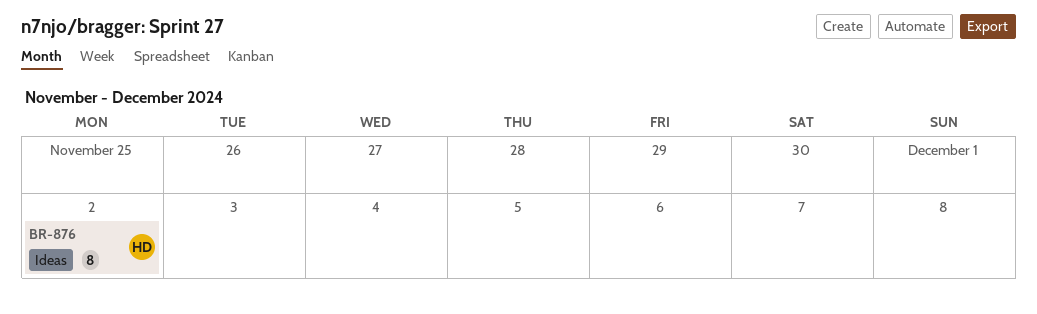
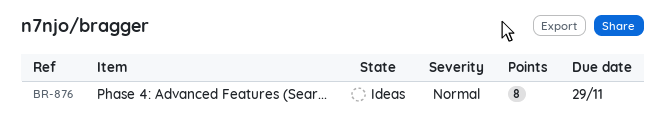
BR-876, due: Dec 2 -> Nov 29

